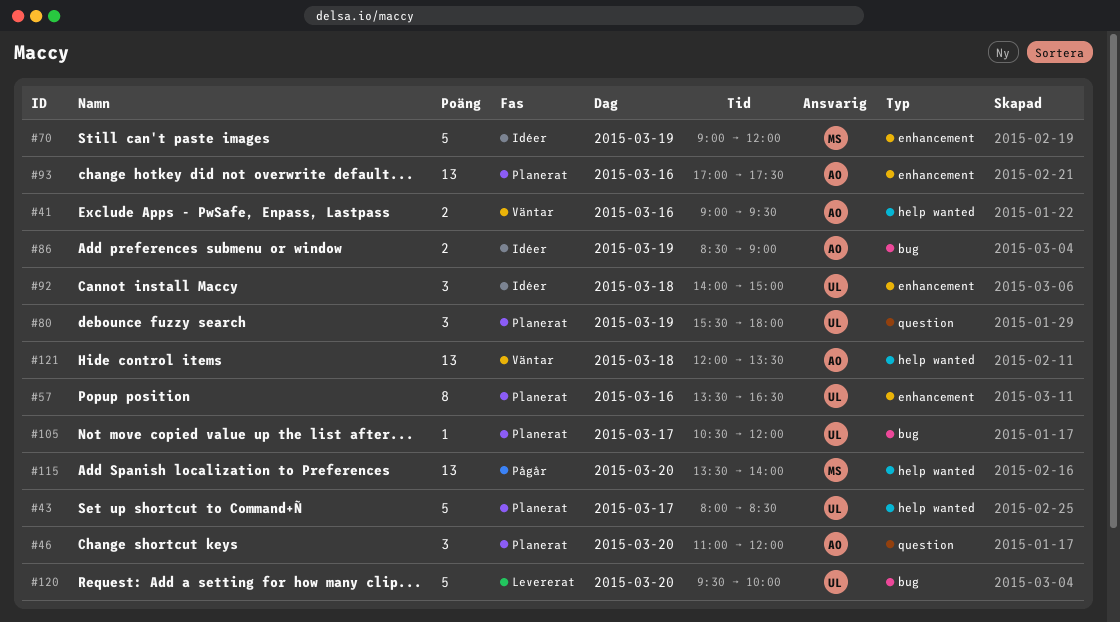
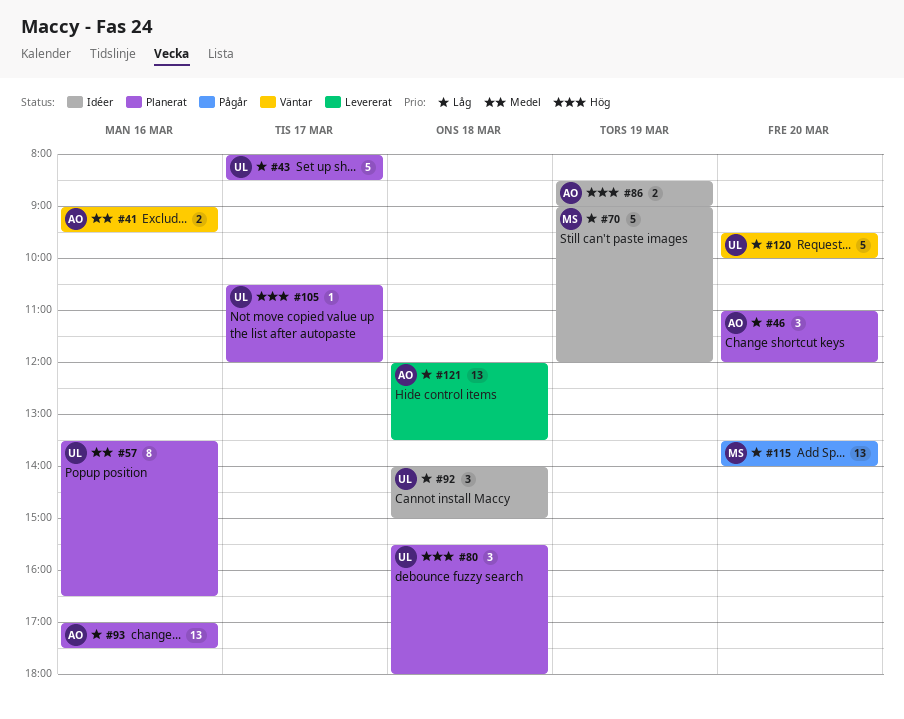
#80, day: Mar 19 -> Mar 18
#120, status: Levererat -> Väntar
#121, status: Väntar -> Levererat

